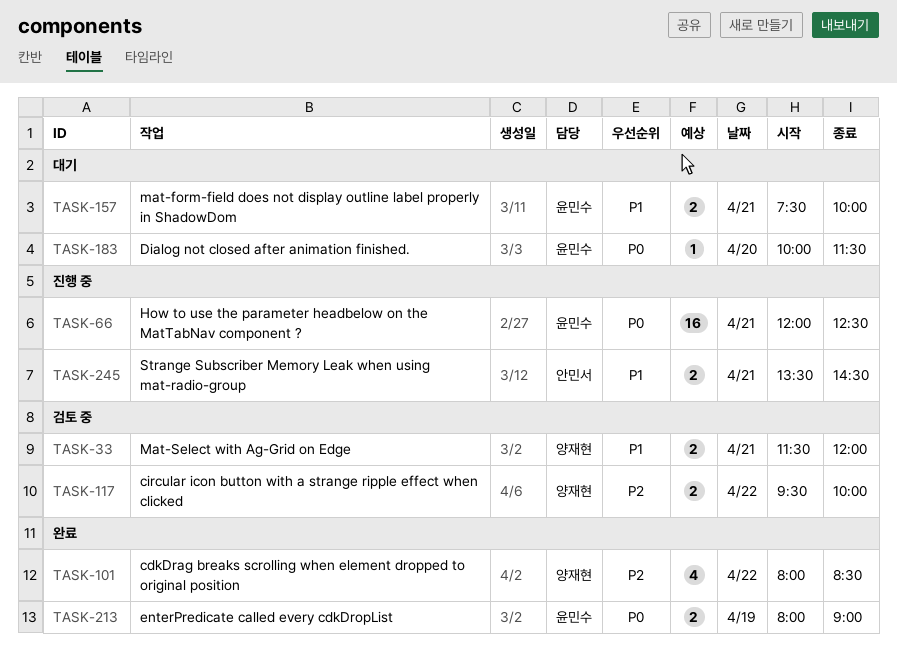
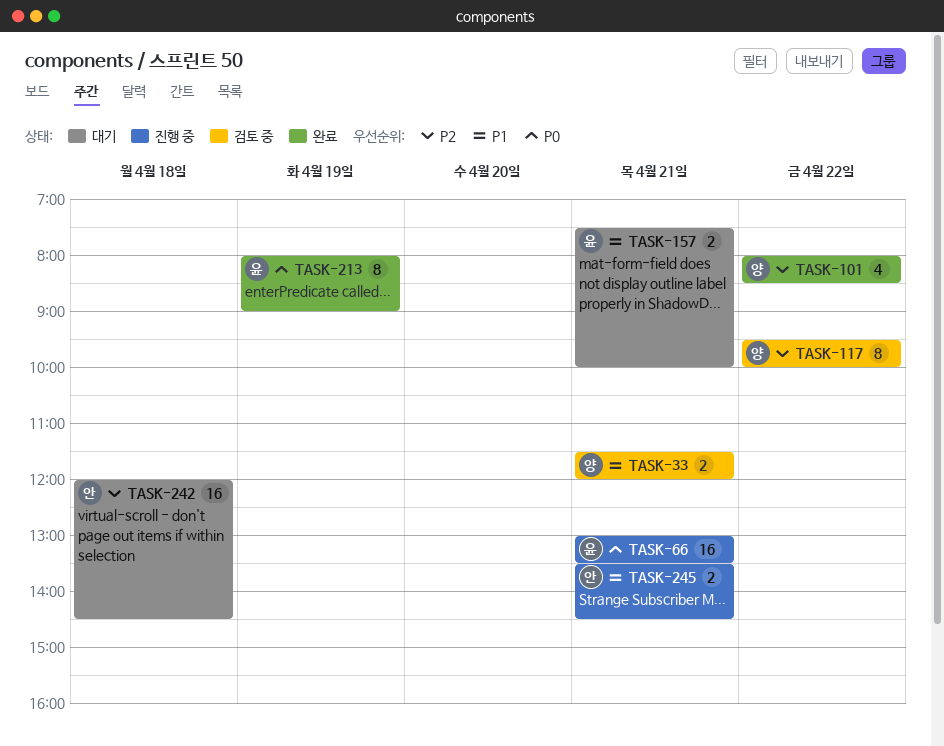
TASK-66, begins: 12:00 -> 13:00
TASK-66, ends: 12:30 -> 13:30
TASK-117, estimate: 2 -> 8
TASK-183: present -> none
TASK-213, estimate: 2 -> 8
TASK-242: none -> present

